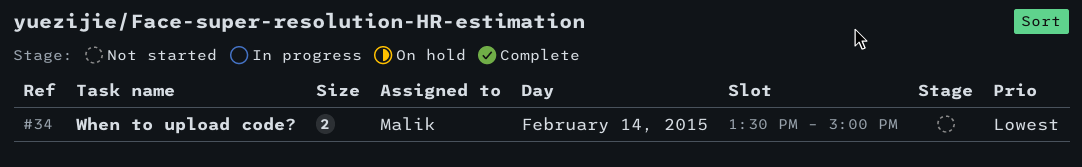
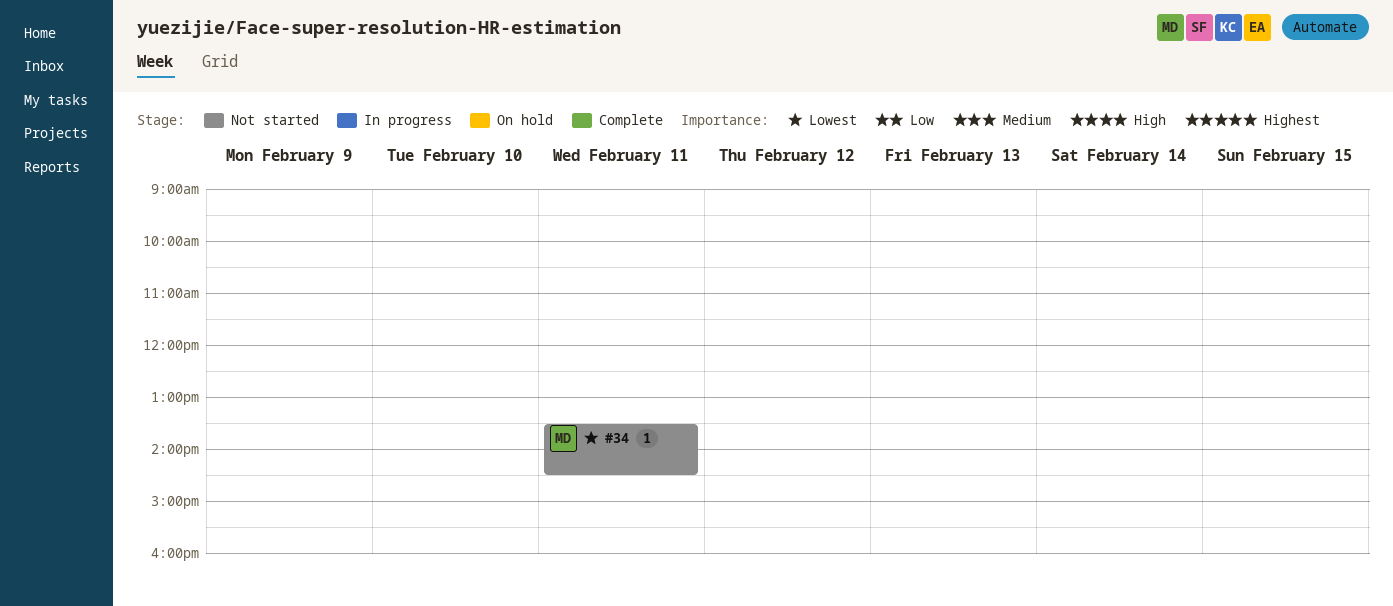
#34, estimate: 2 -> 1
#34, day: Feb 14 -> Feb 11
#34, ends: 15:00 -> 14:30

